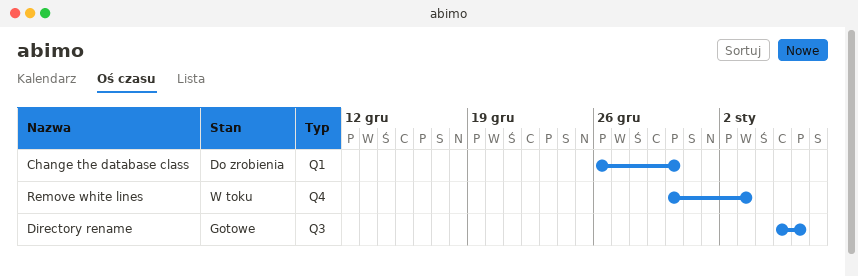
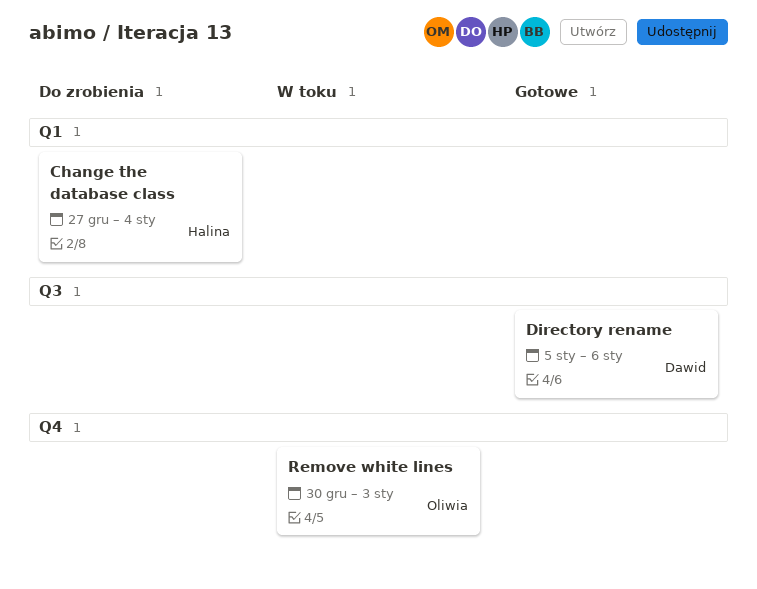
Change the database class, start: Dec 26 -> Dec 27
Change the database class, due: Dec 30 -> Jan 4

